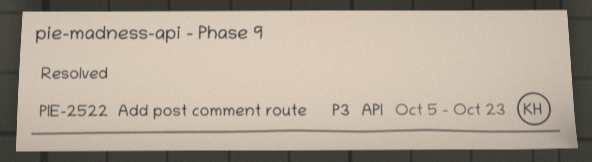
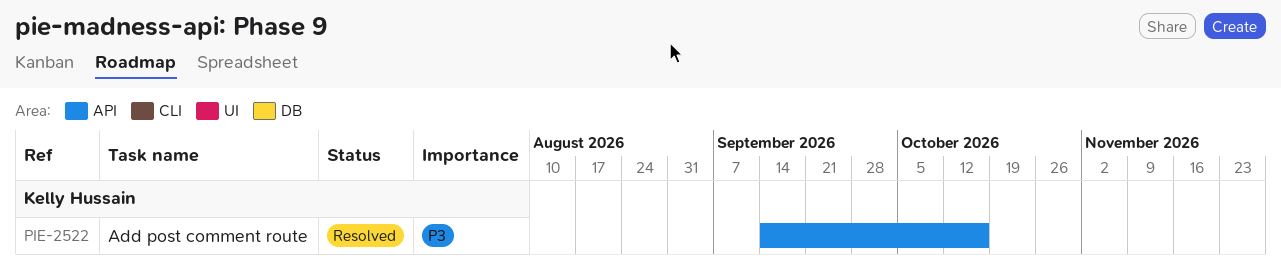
PIE-2522, start: Oct 5 -> Sep 14
PIE-2522, due: Oct 23 -> Oct 16

